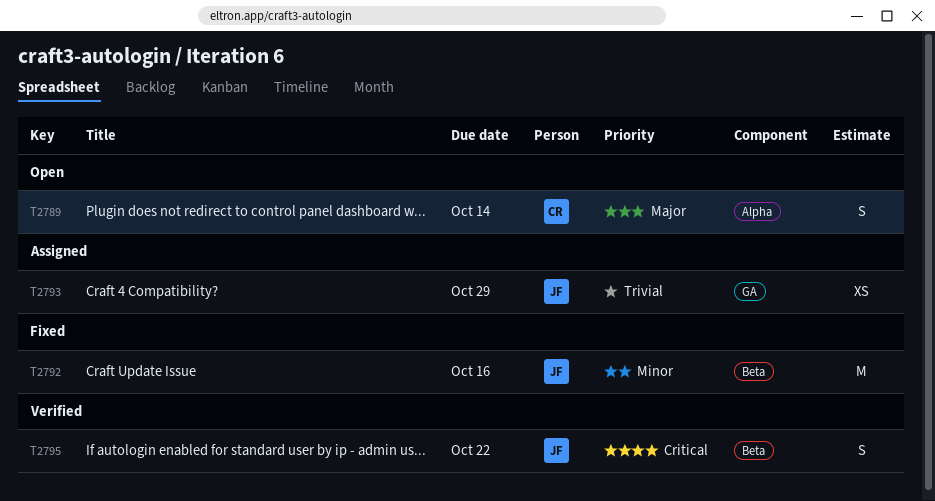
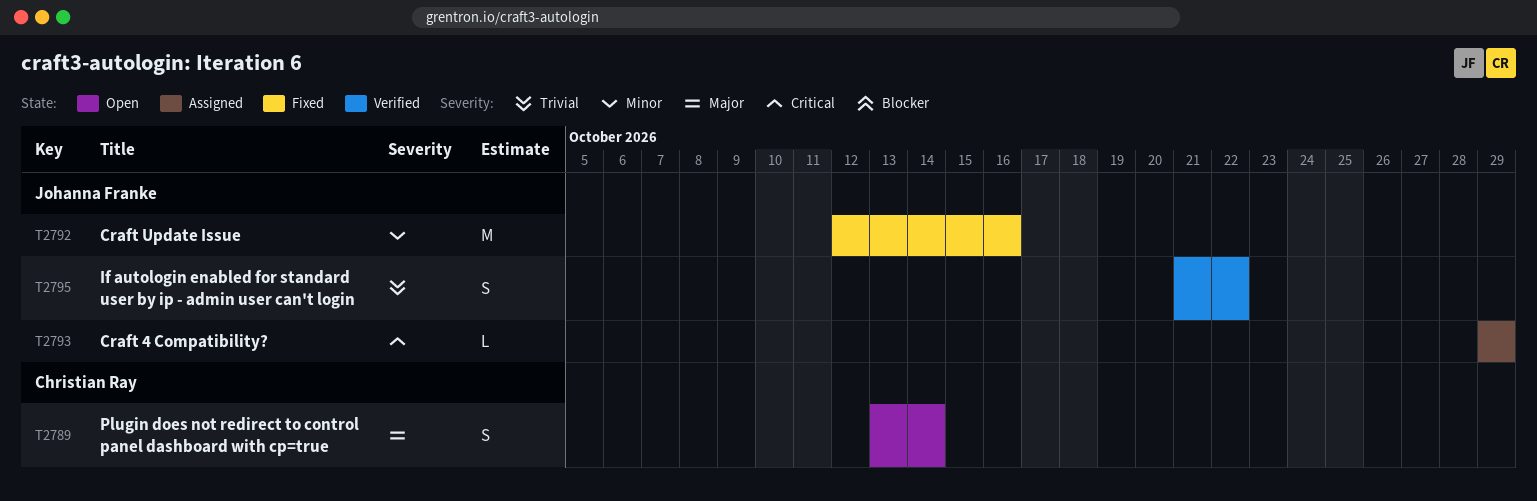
T2793, priority: Trivial -> Critical
T2793, estimate: XS -> L
T2795, priority: Critical -> Trivial

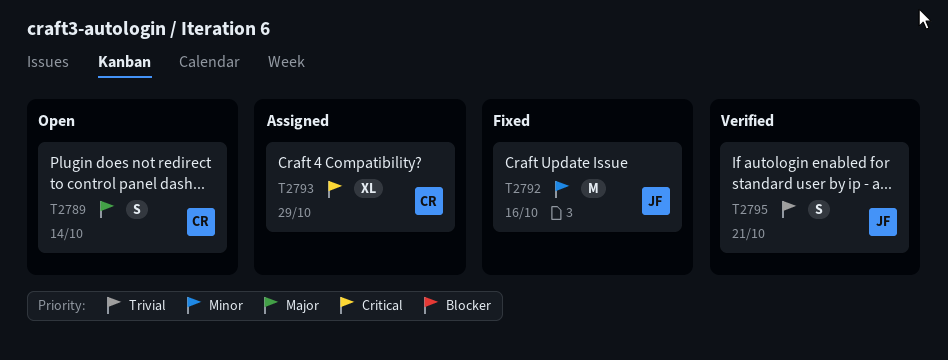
T2793, owner: Johanna Franke -> Christian Ray
T2793, estimate: L -> XL
T2795, due: Oct 22 -> Oct 21

